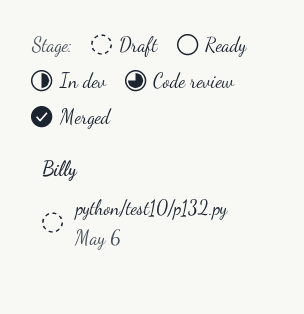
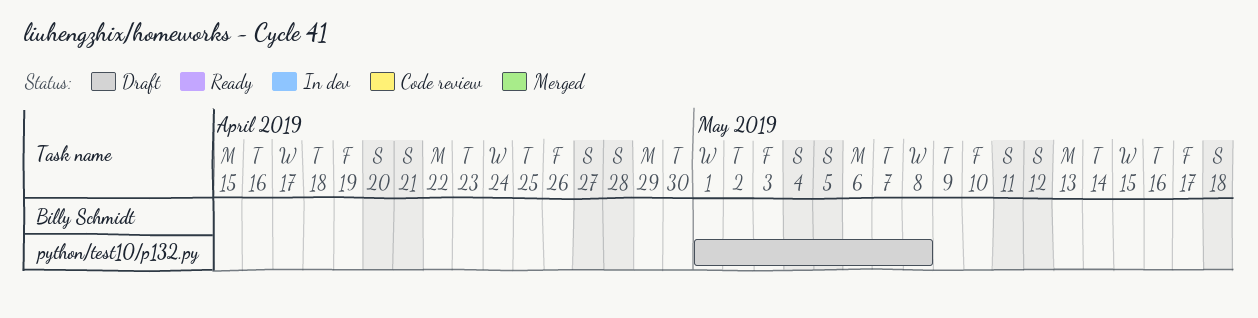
python/test10/p132.py, due: May 6 -> May 8

